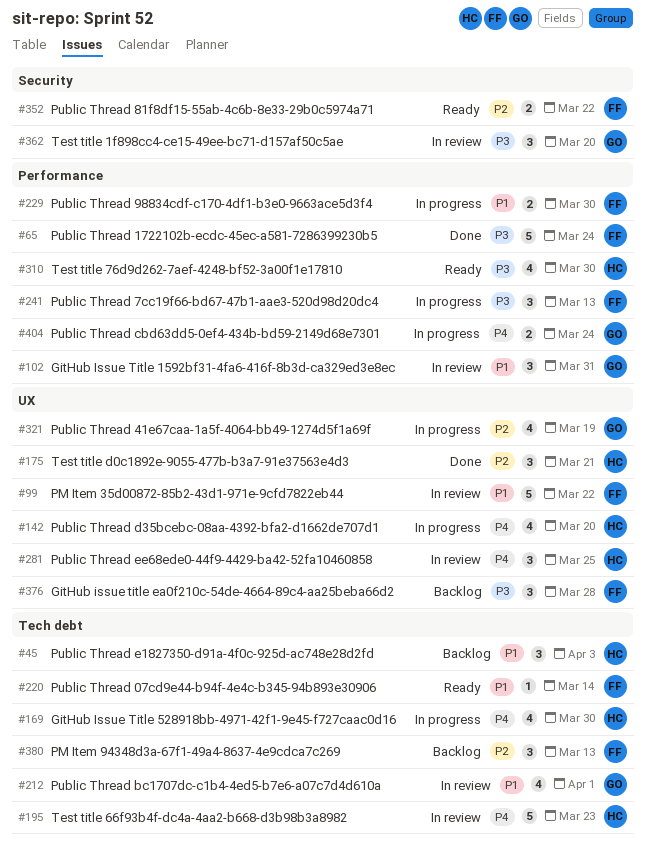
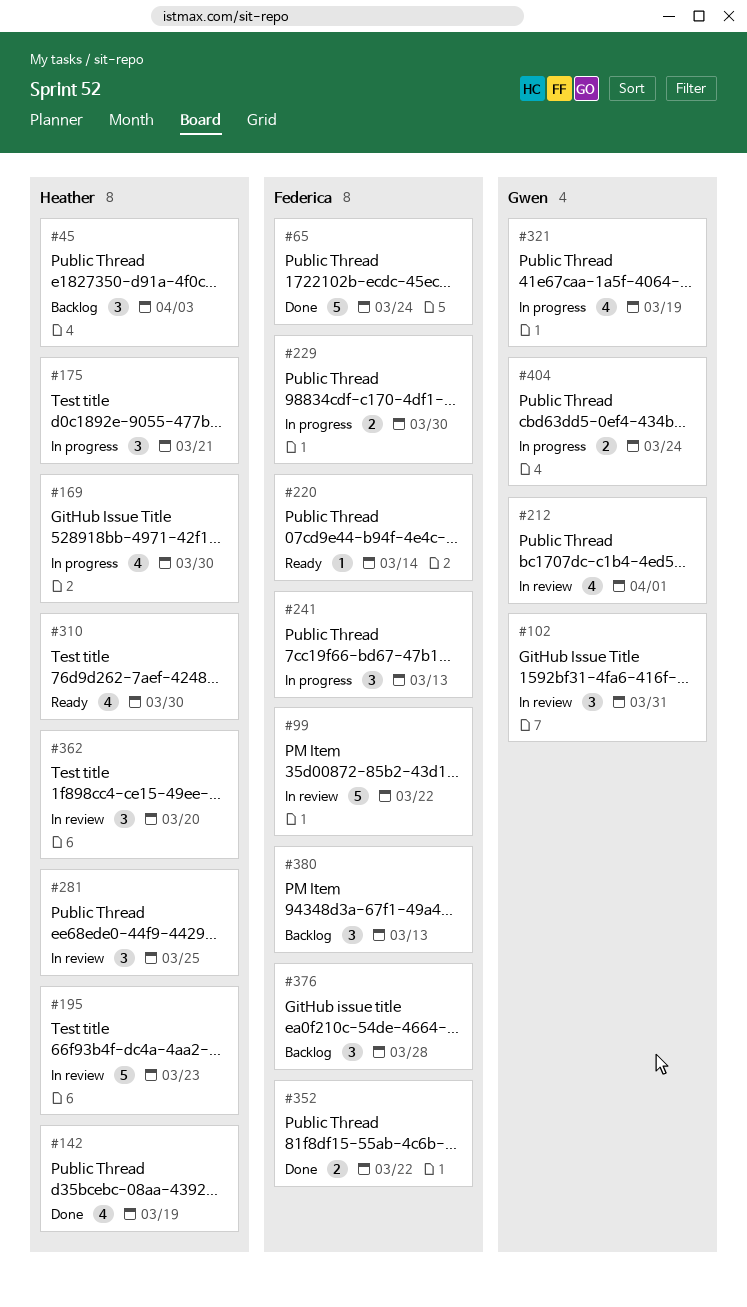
#142, status: In progress -> Done
#142, due: Mar 20 -> Mar 19
#175, status: Done -> In progress
#352, status: Ready -> Done
#362, owner: Gwen -> Heather

